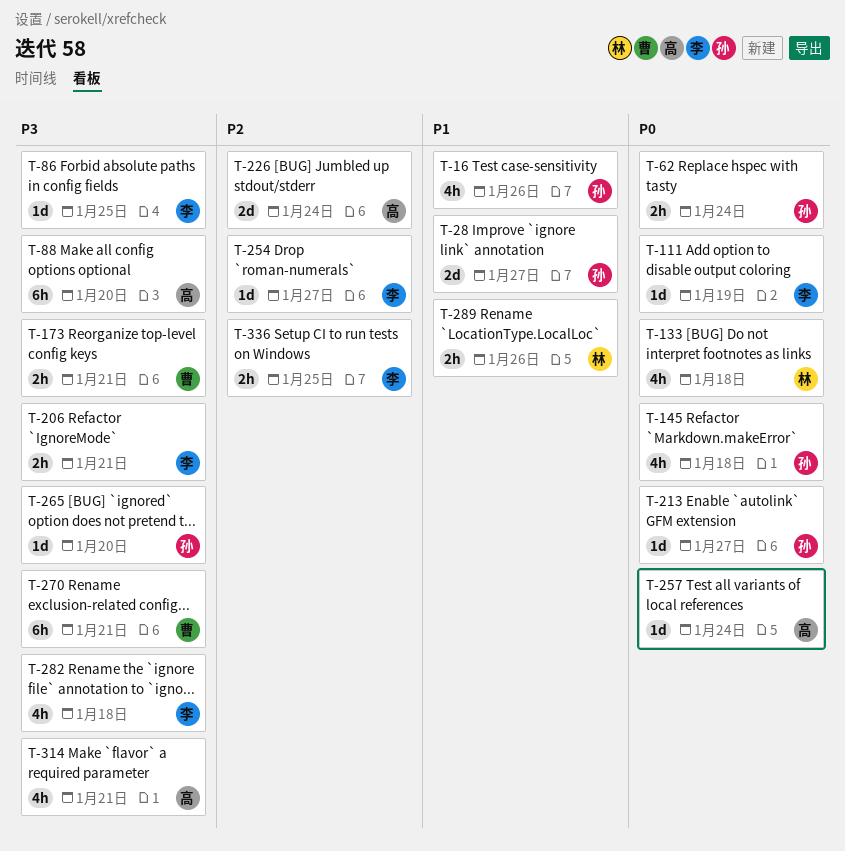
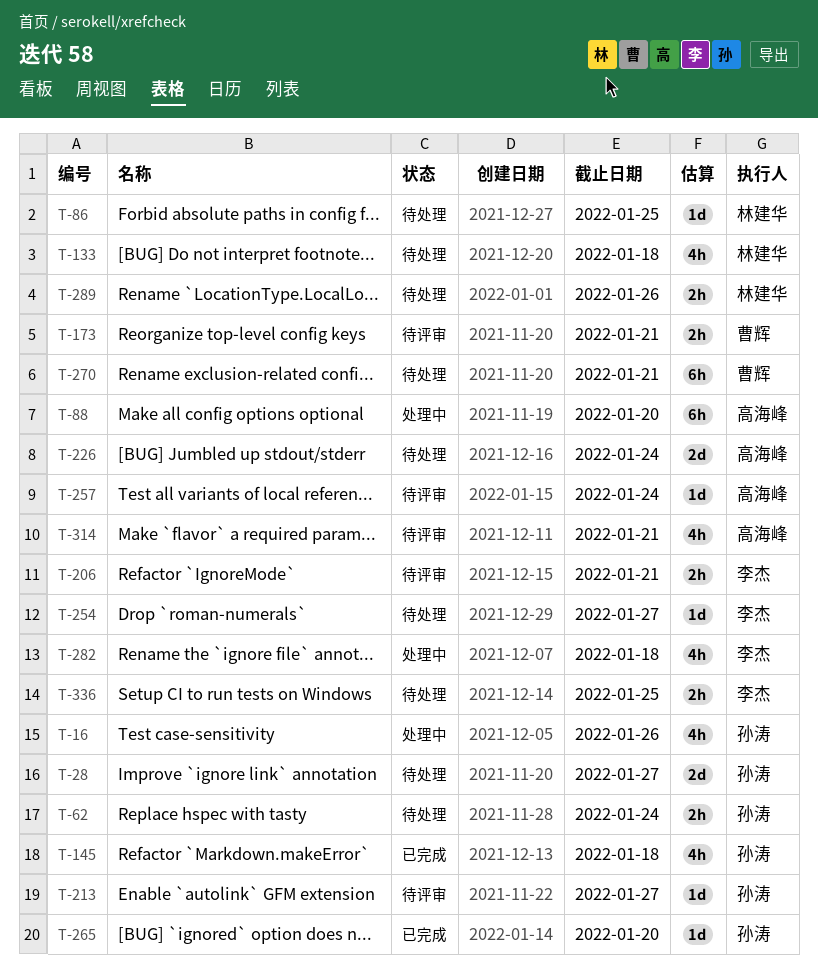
T-86, owner: 李杰 -> 林建华
T-111: present -> none

